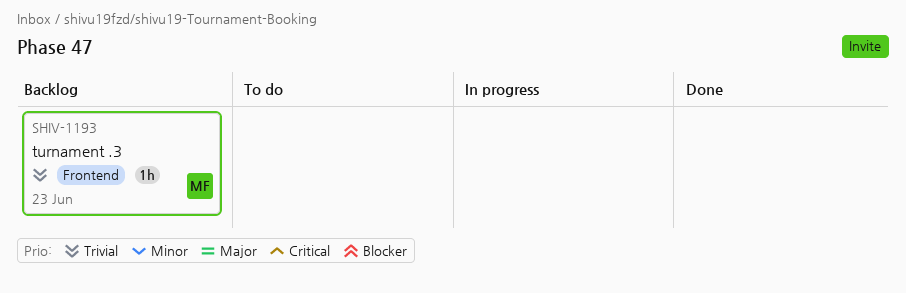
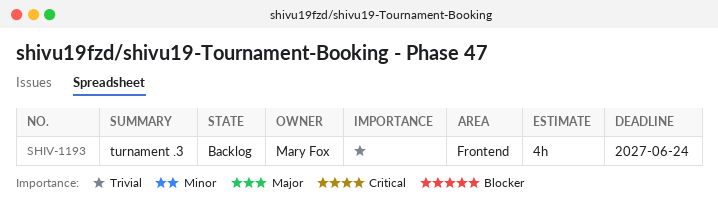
SHIV-1193, estimate: 1h -> 4h
SHIV-1193, due: Jun 23 -> Jun 24

